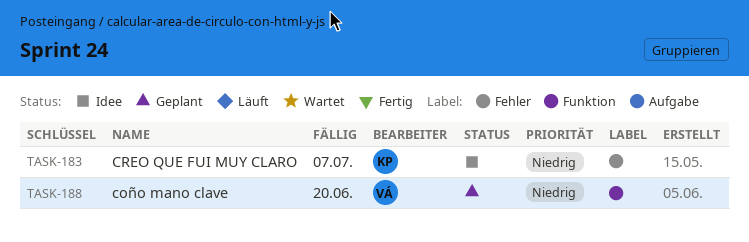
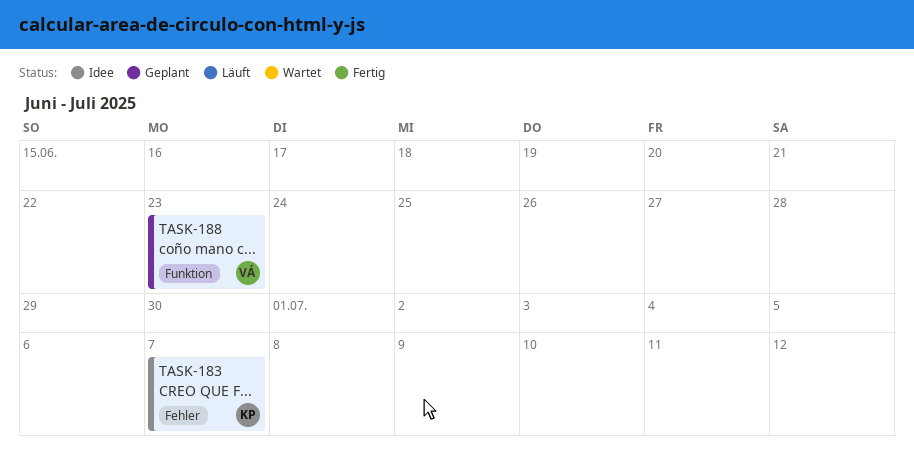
TASK-188, due: Jun 20 -> Jun 23

